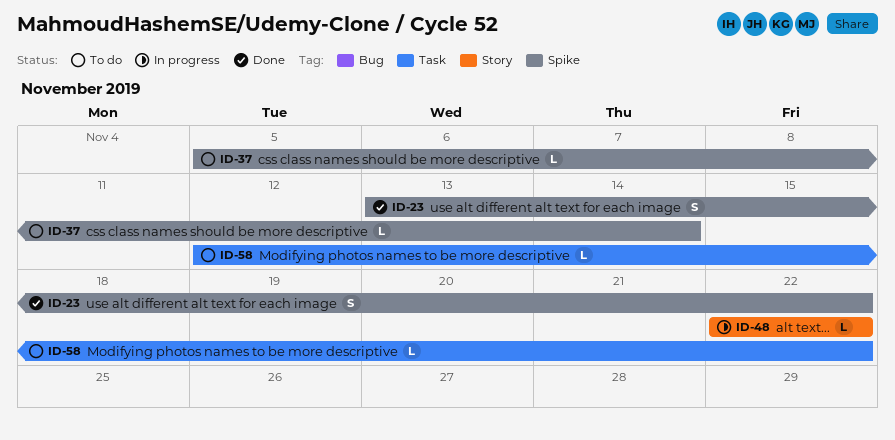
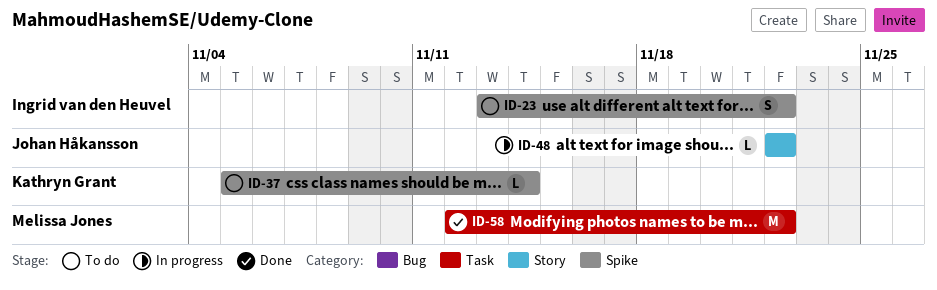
ID-23, status: Done -> To do
ID-58, status: To do -> Done
ID-58, estimate: L -> M

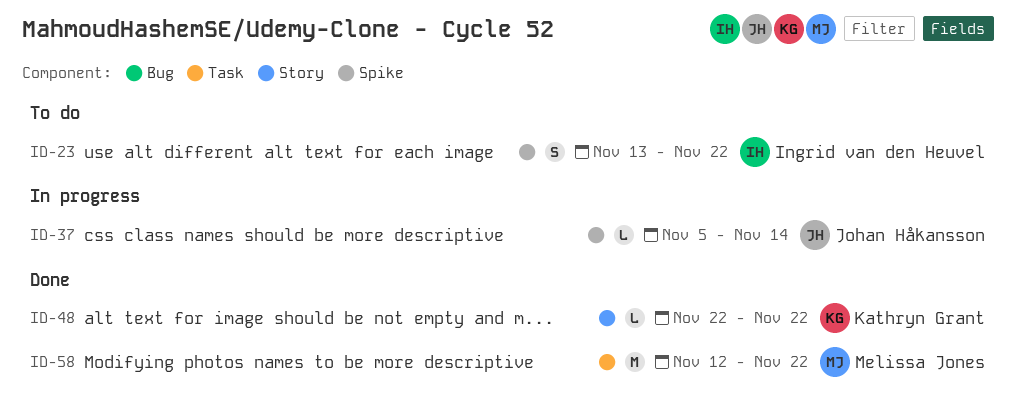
ID-37, status: To do -> In progress
ID-37, owner: Kathryn Grant -> Johan Håkansson
ID-48, status: In progress -> Done
ID-48, owner: Johan Håkansson -> Kathryn Grant

